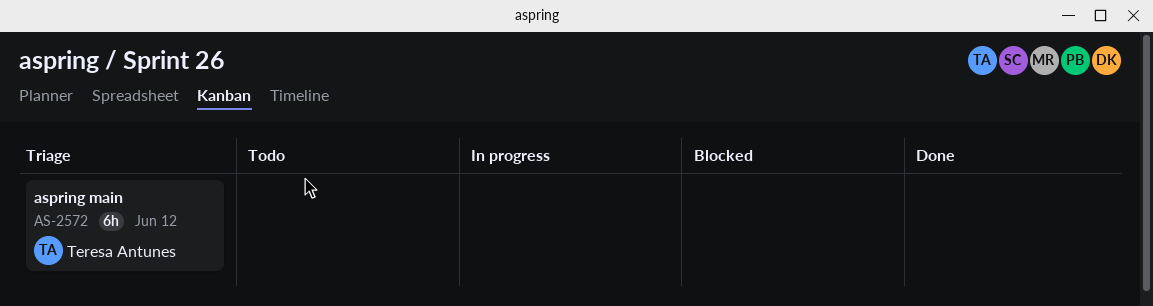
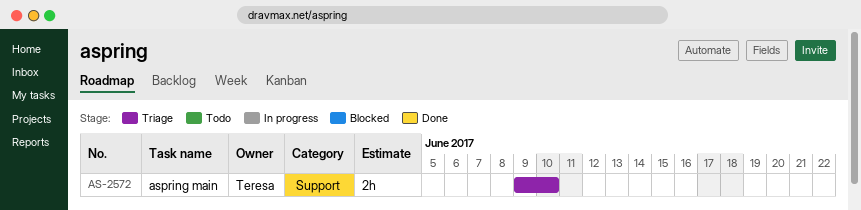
AS-2572, estimate: 6h -> 2h
AS-2572, due: Jun 12 -> Jun 10

